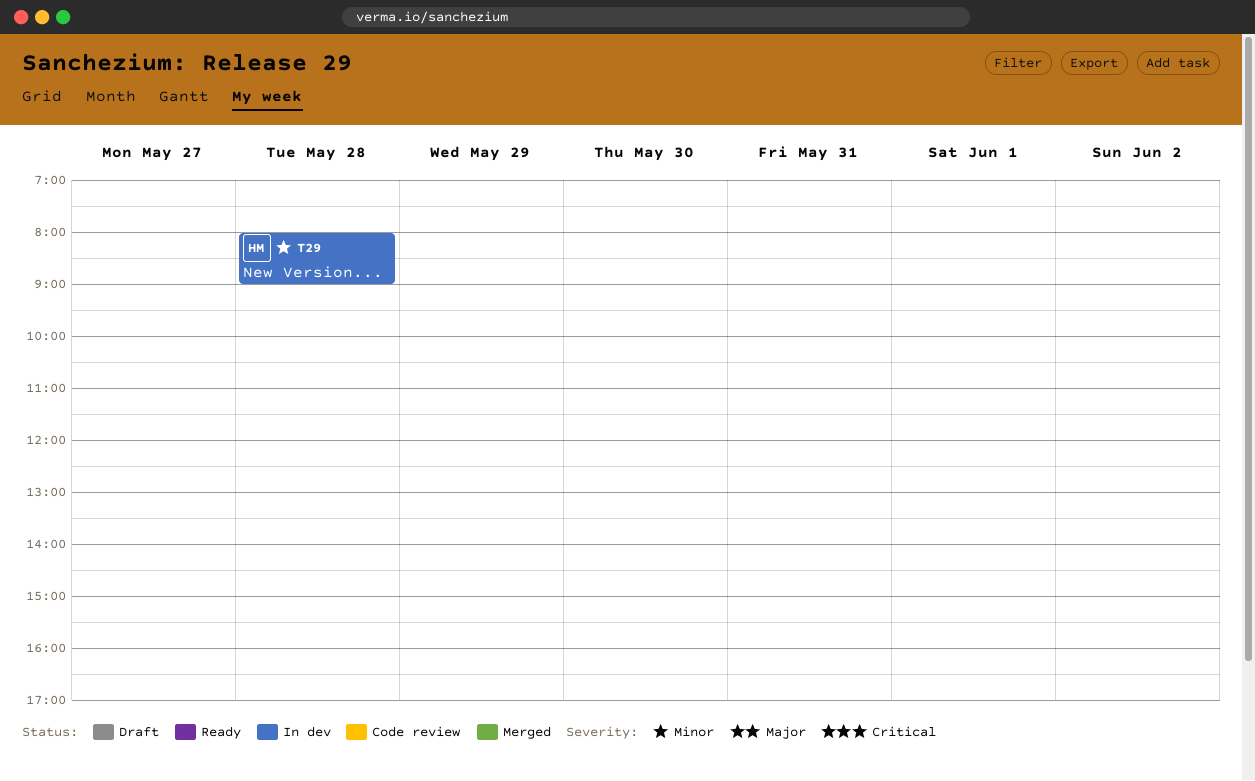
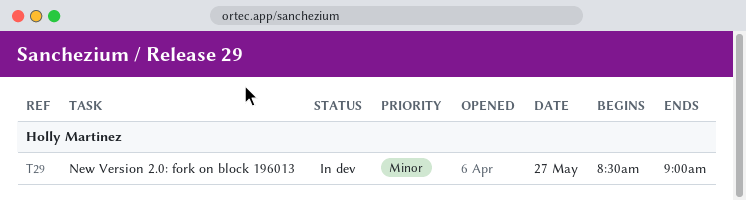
T29, day: May 28 -> May 27
T29, begins: 08:00 -> 08:30

